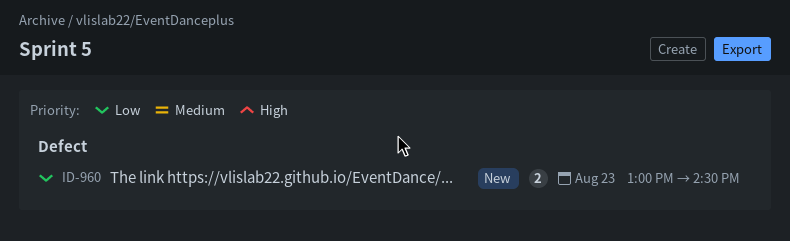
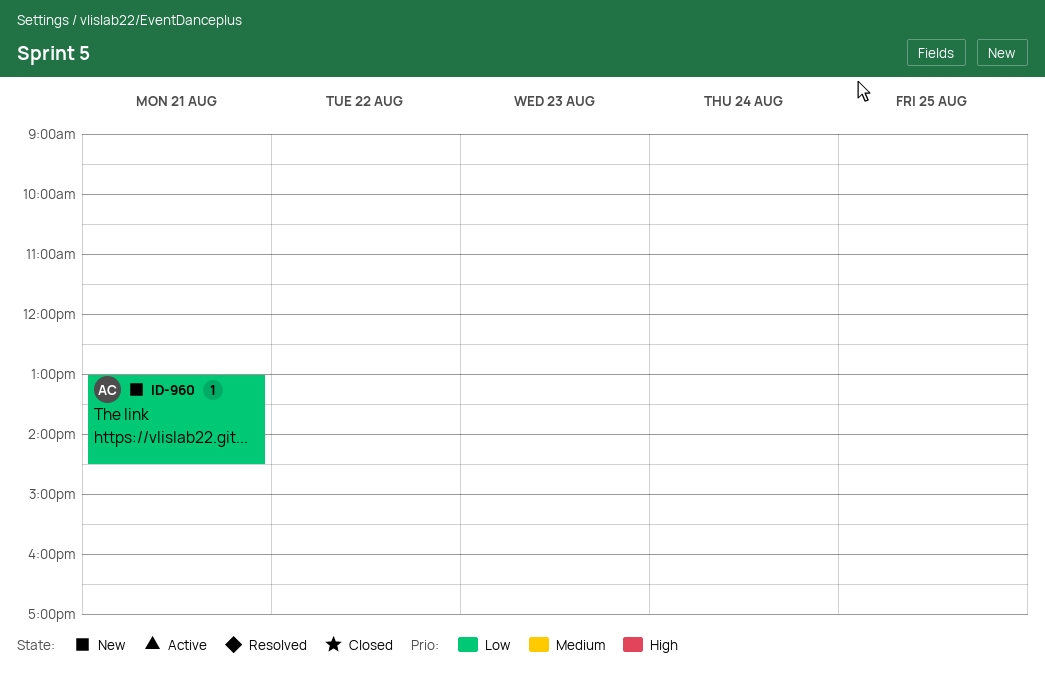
ID-960, estimate: 2 -> 1
ID-960, day: Aug 23 -> Aug 21

